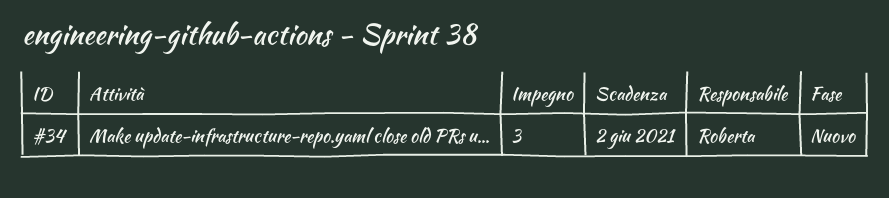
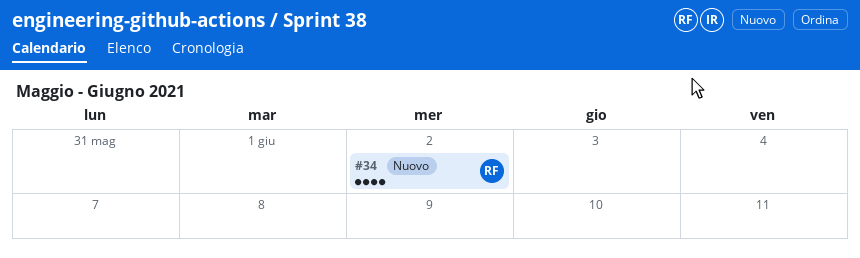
#34, estimate: 3 -> 4

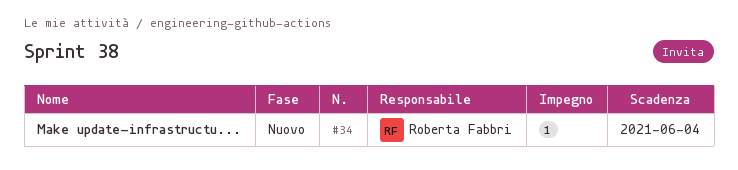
#34, estimate: 4 -> 1
#34, due: Jun 2 -> Jun 4

